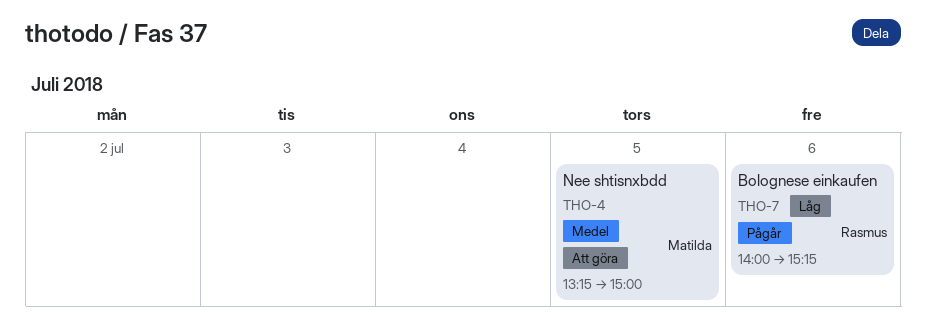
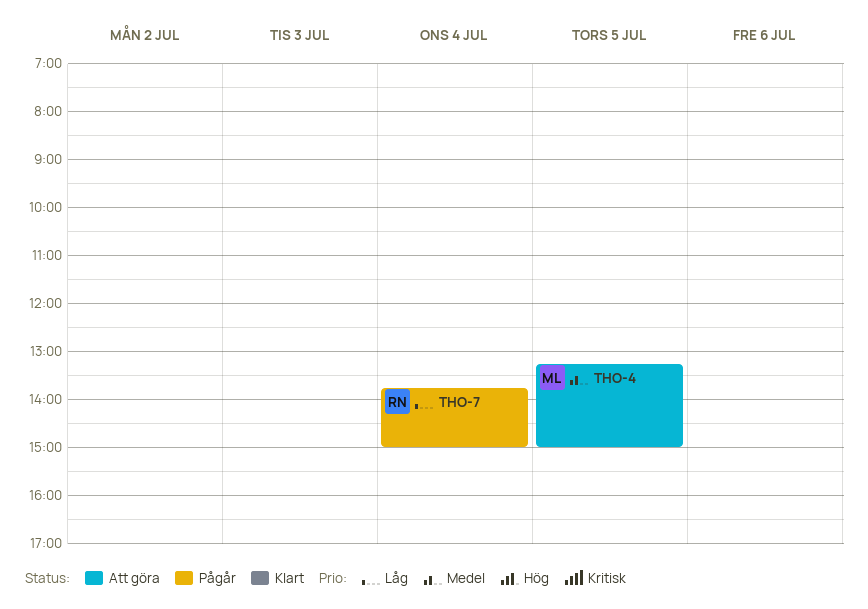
THO-7, day: Jul 6 -> Jul 4
THO-7, begins: 14:00 -> 13:45
THO-7, ends: 15:15 -> 15:00

